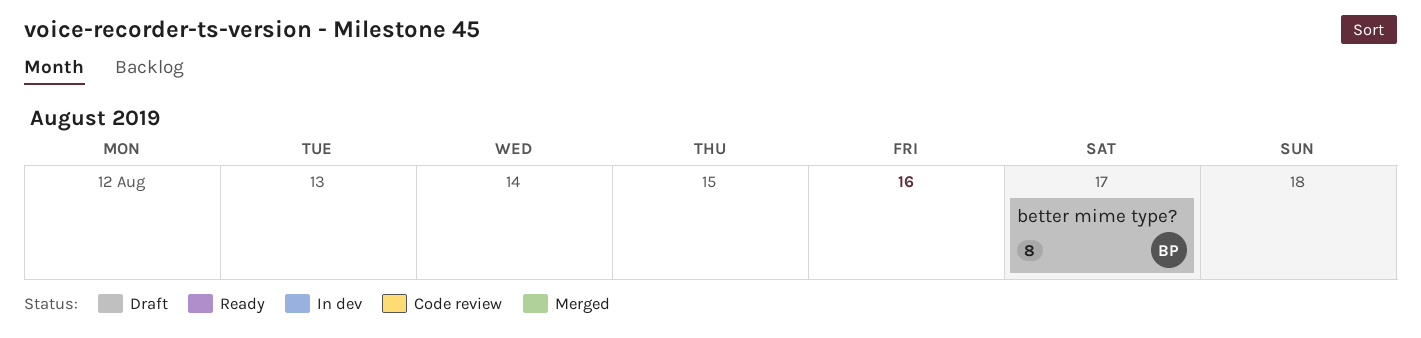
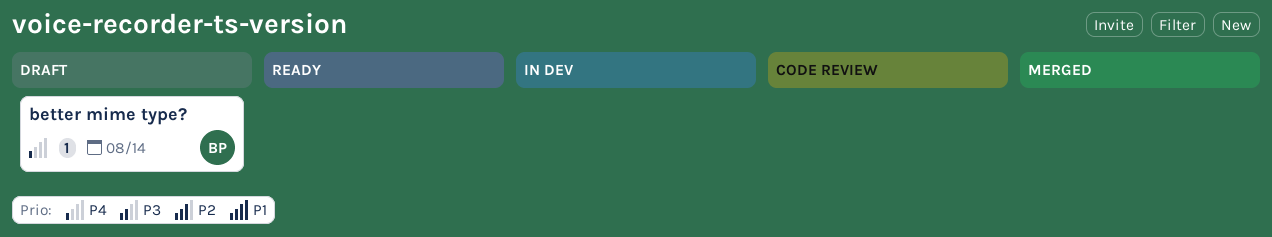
better mime type?, estimate: 8 -> 1
better mime type?, due: Aug 17 -> Aug 14

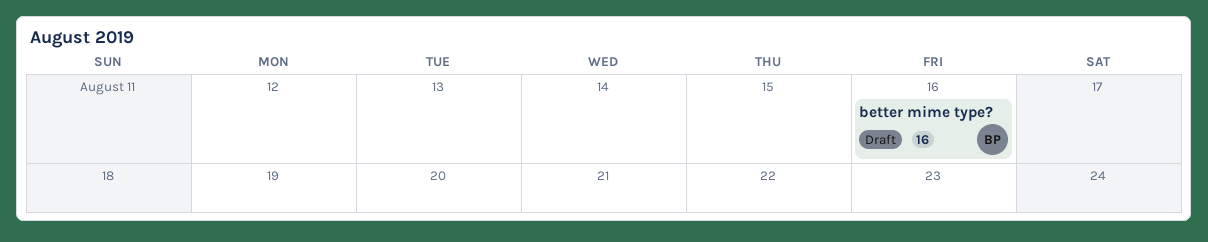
better mime type?, estimate: 1 -> 16
better mime type?, due: Aug 14 -> Aug 16

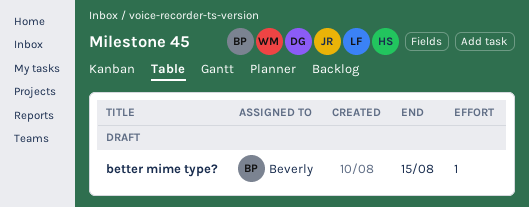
better mime type?, estimate: 16 -> 1
better mime type?, due: Aug 16 -> Aug 15

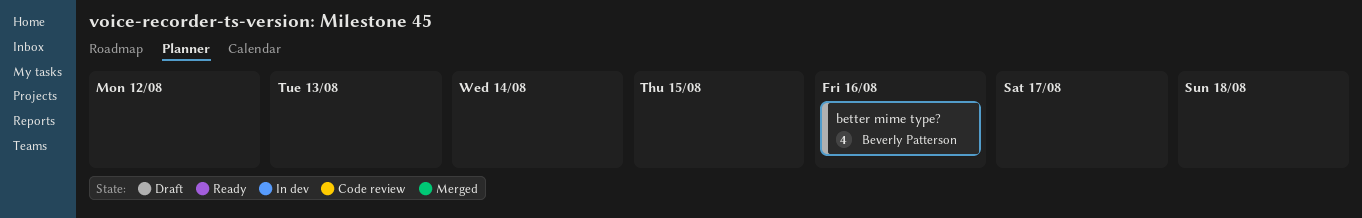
better mime type?, estimate: 1 -> 4
better mime type?, due: Aug 15 -> Aug 16

